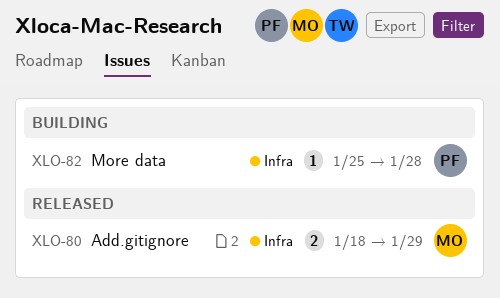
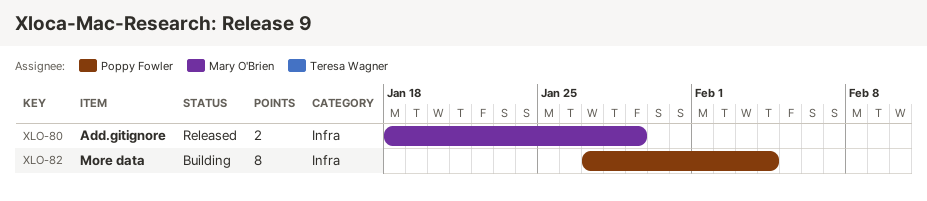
XLO-82, estimate: 1 -> 8
XLO-82, start: Jan 25 -> Jan 27
XLO-82, due: Jan 28 -> Feb 4

